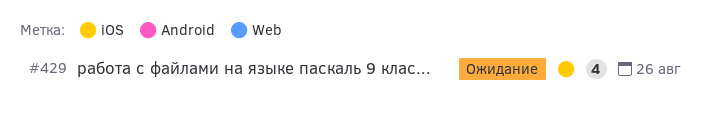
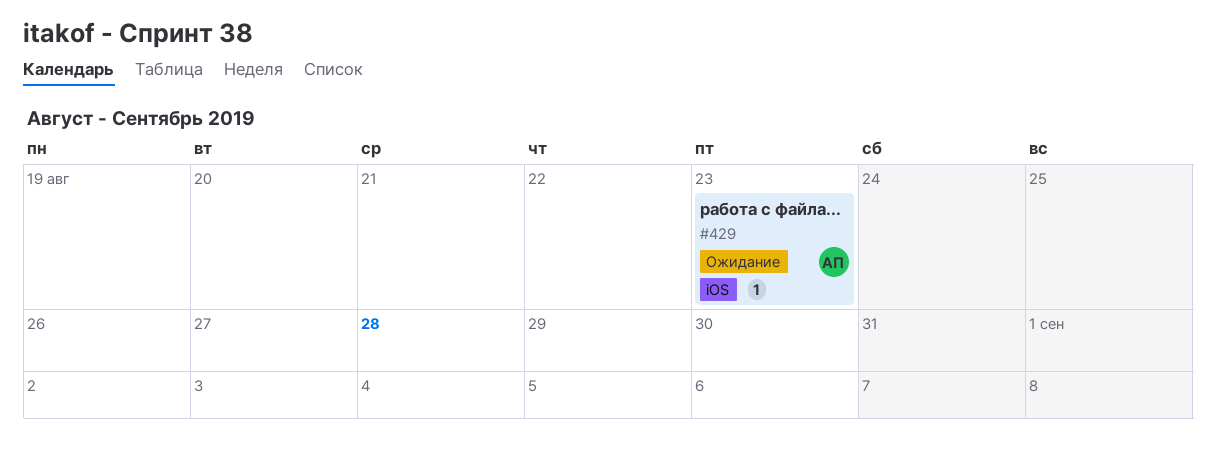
#429, estimate: 4 -> 1
#429, due: Aug 26 -> Aug 23

